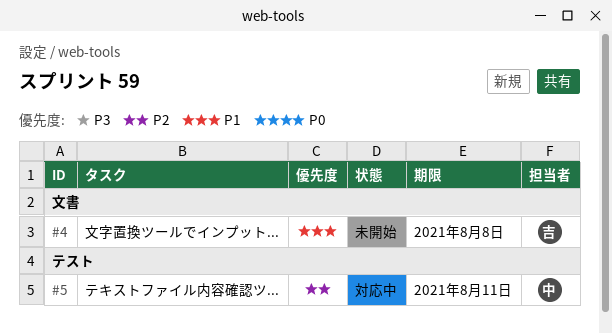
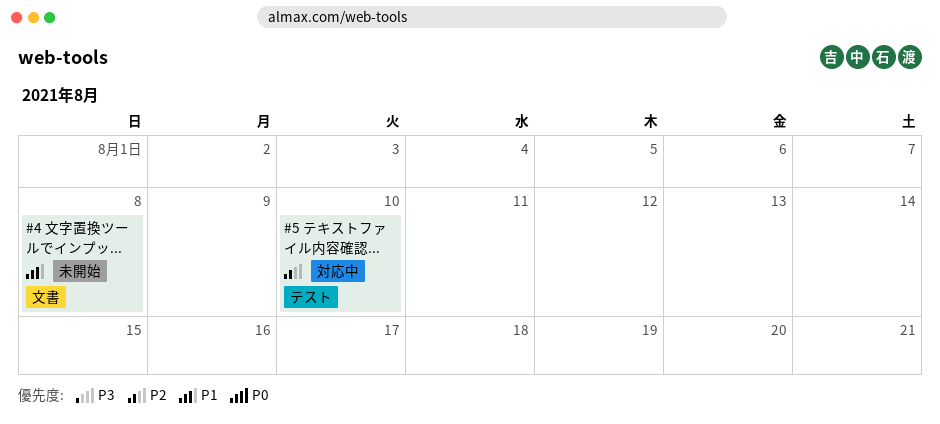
#5, due: Aug 11 -> Aug 10

